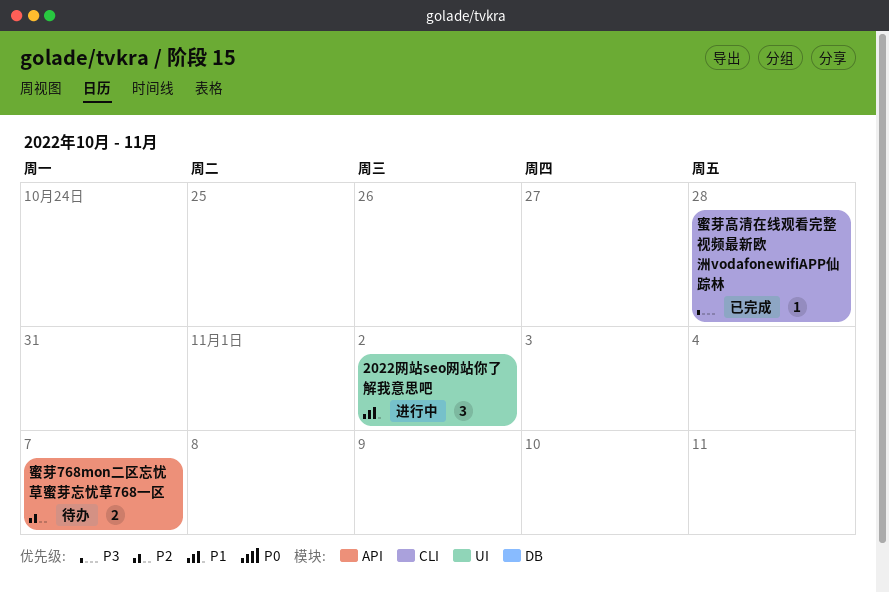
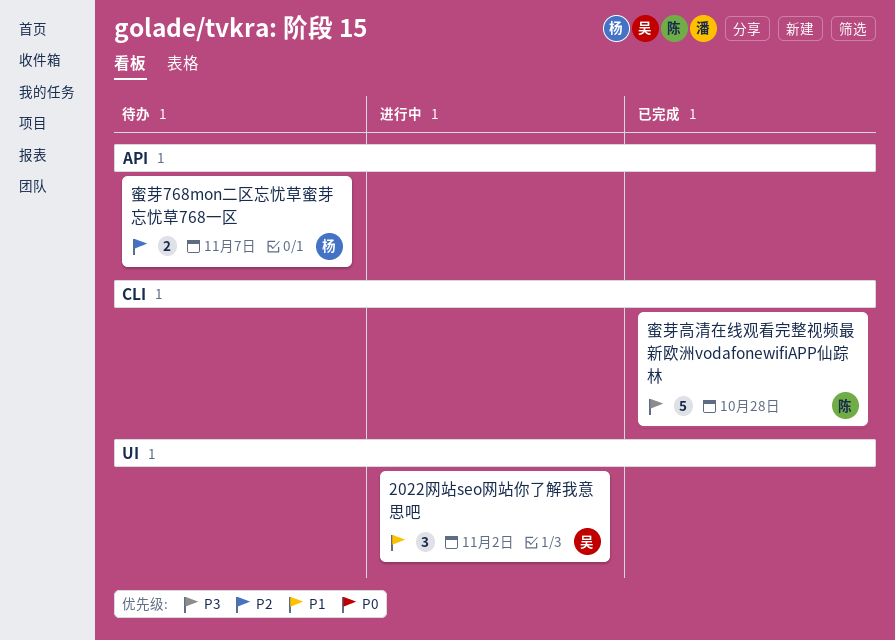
蜜芽高清在线观看完整视频最新欧洲vodafonewifiAPP仙踪林, estimate: 1 -> 5

